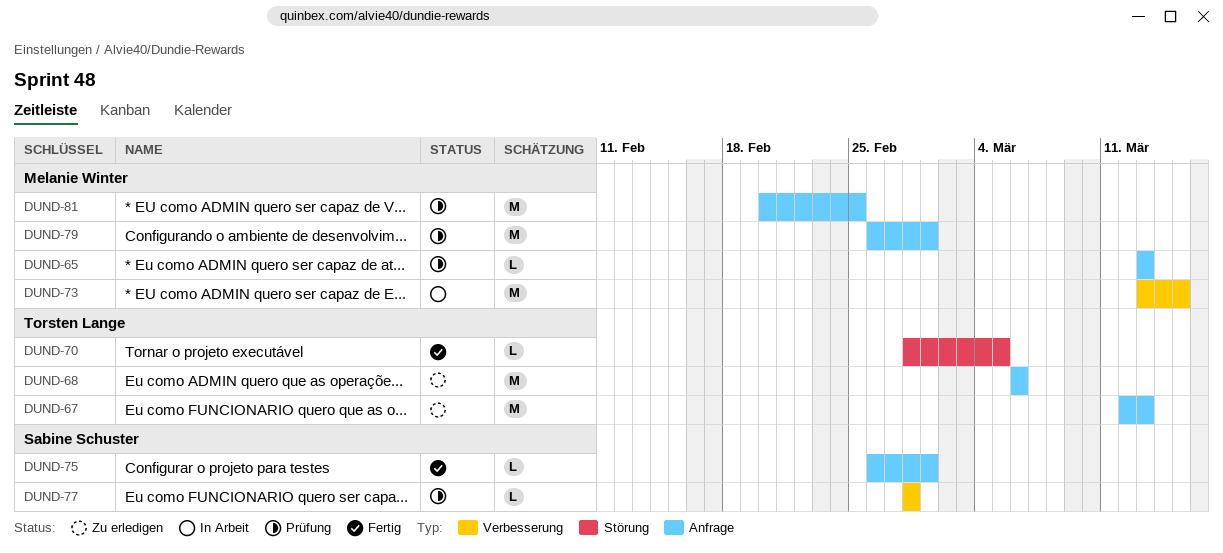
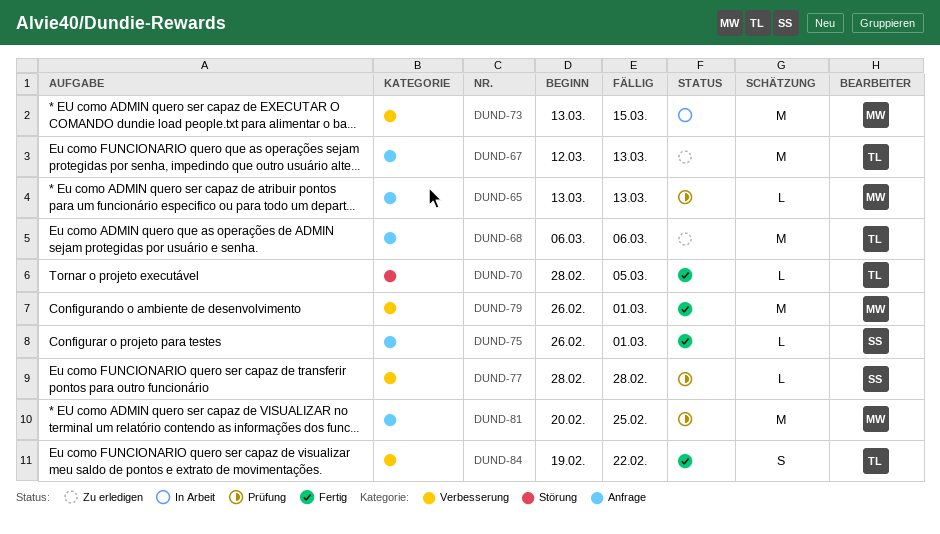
DUND-79, status: Prüfung -> Fertig
DUND-79, label: Anfrage -> Verbesserung
DUND-84: none -> present

